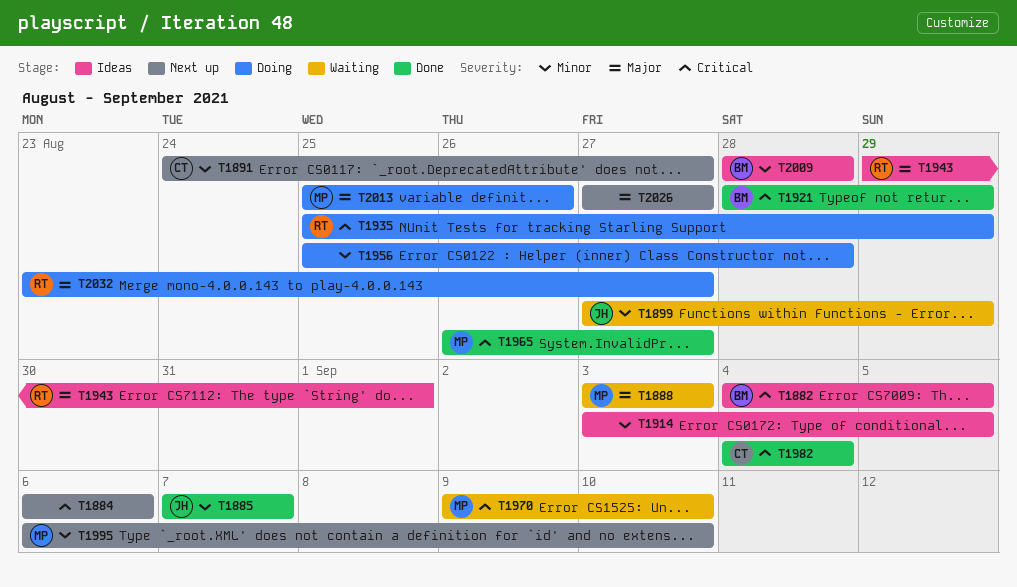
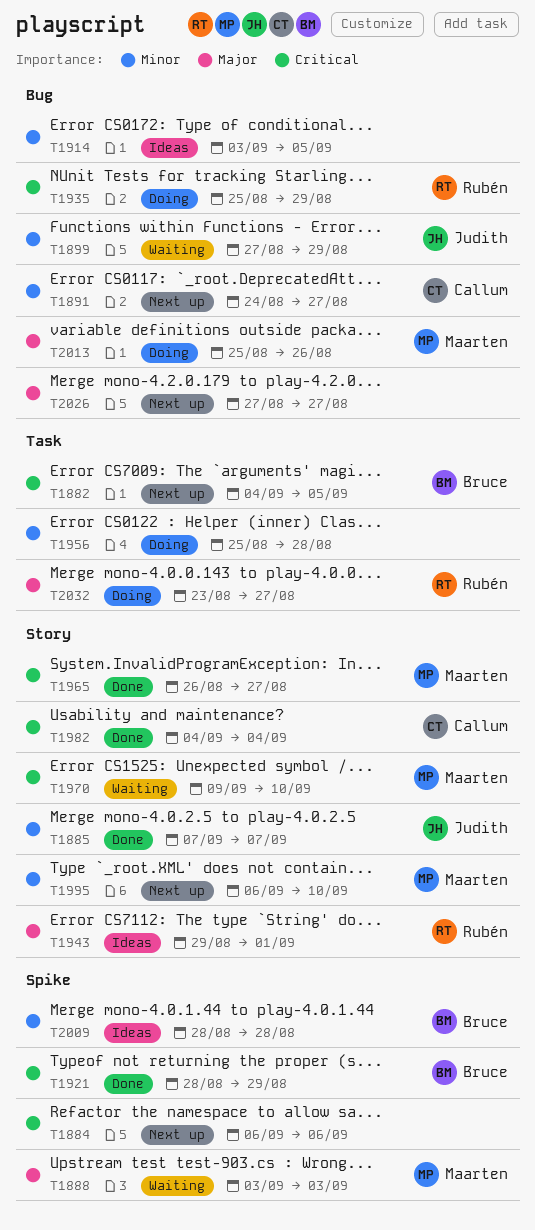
T1882, status: Ideas -> Next up

